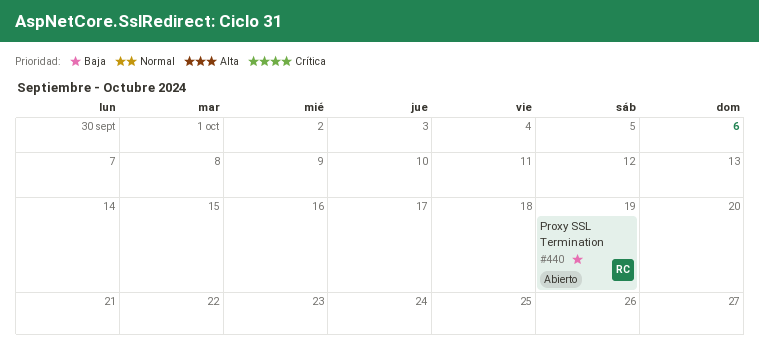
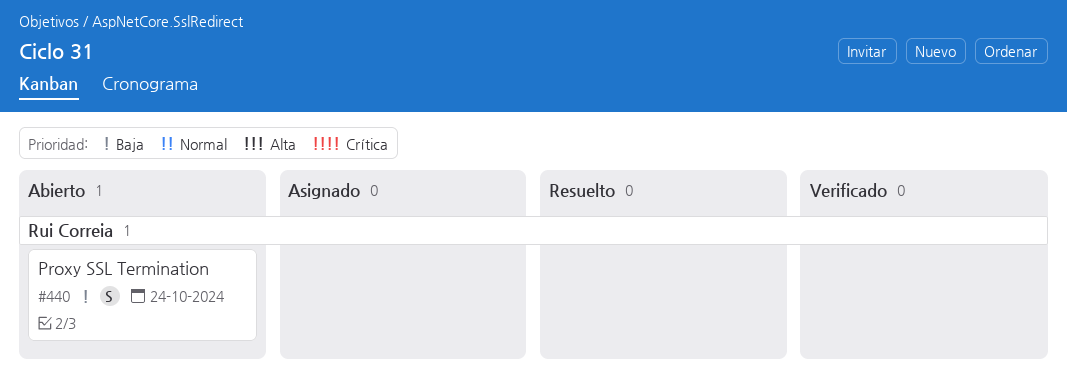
#440, due: Oct 19 -> Oct 24

